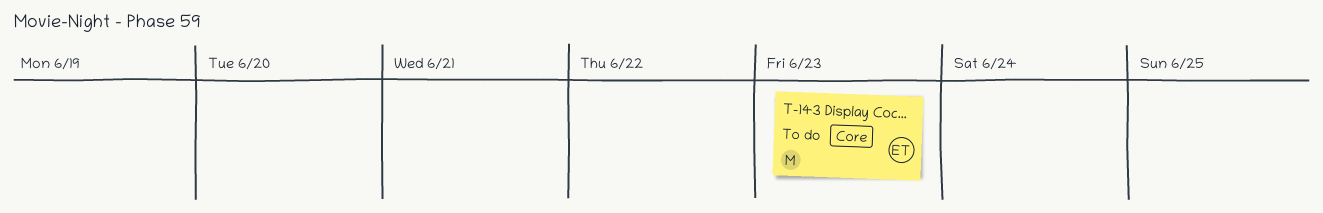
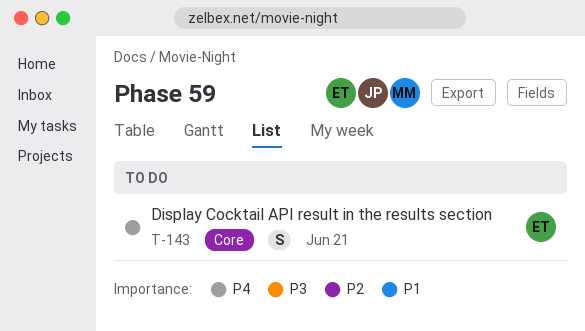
T-143, estimate: M -> S
T-143, due: Jun 23 -> Jun 21

